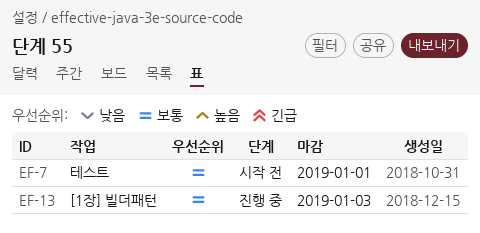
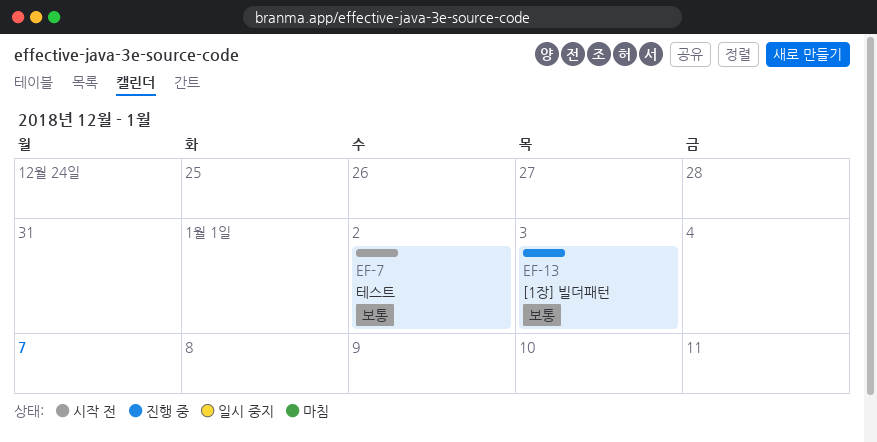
EF-7, due: Jan 1 -> Jan 2

